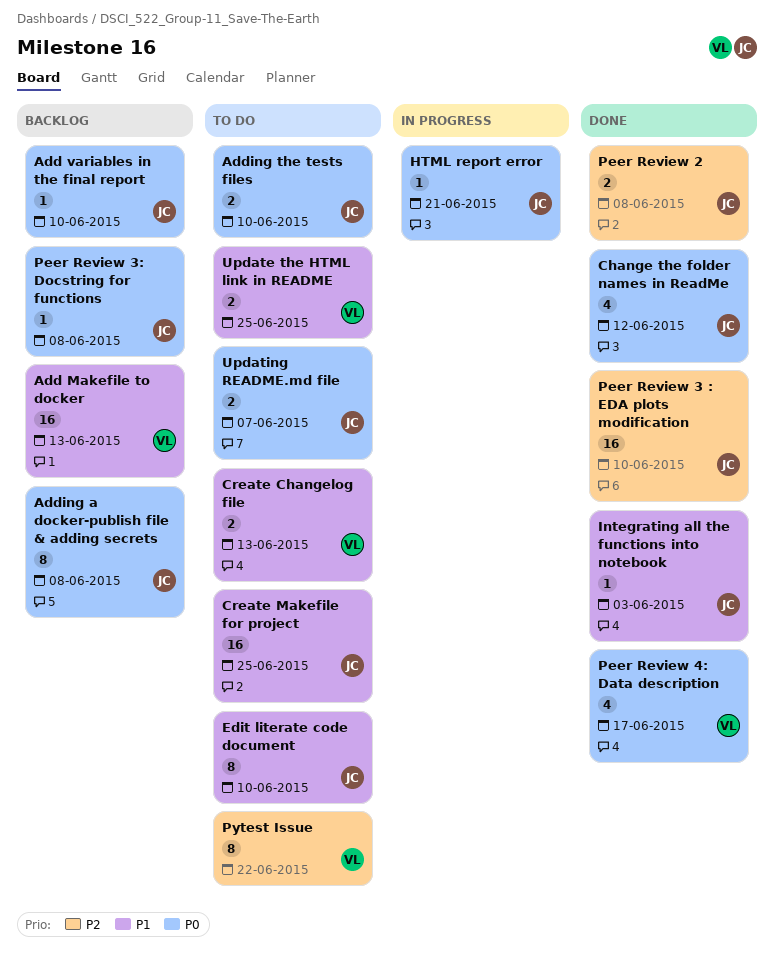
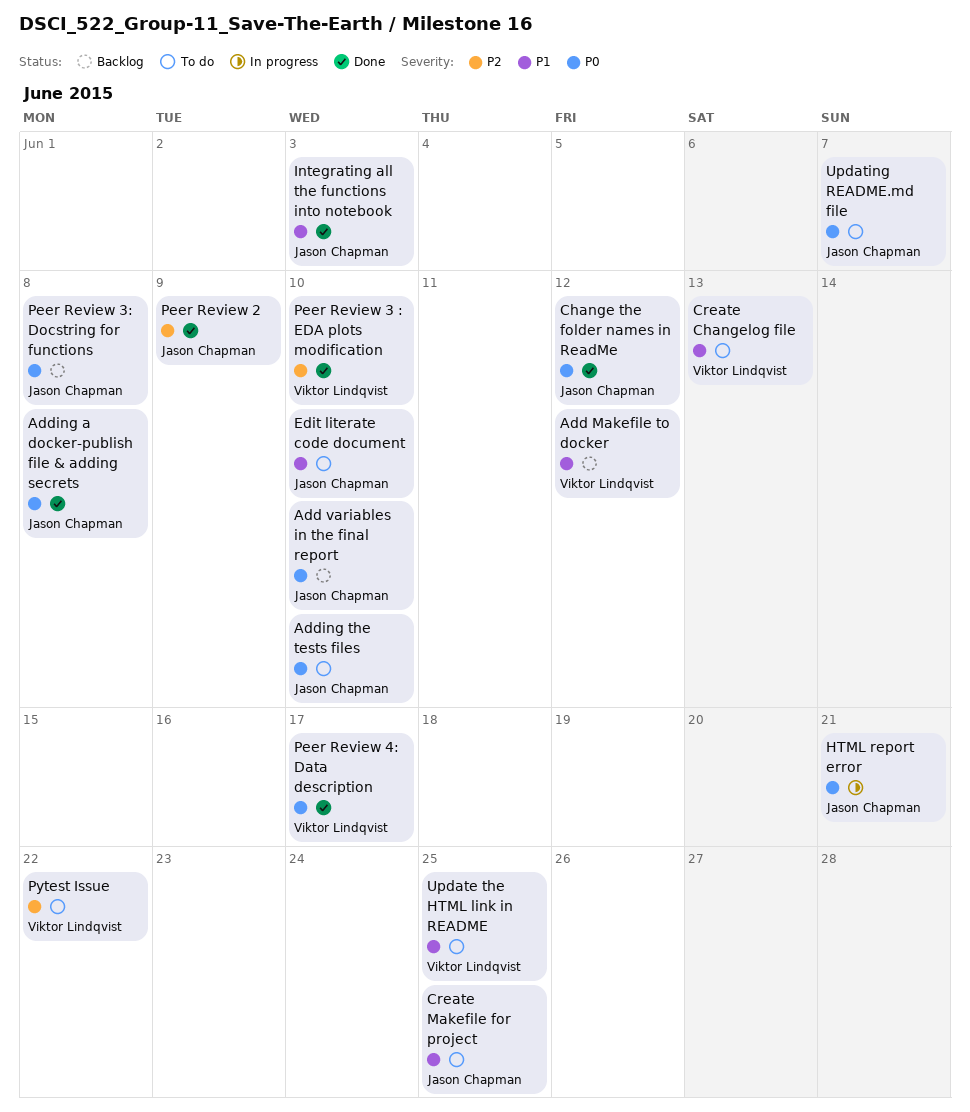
Add Makefile to docker, due: Jun 13 -> Jun 12
Adding a docker-publish file & adding secrets, status: Backlog -> Done
Peer Review 2, due: Jun 8 -> Jun 9
Peer Review 3 : EDA plots modification, owner: Jason Chapman -> Viktor Lindqvist

